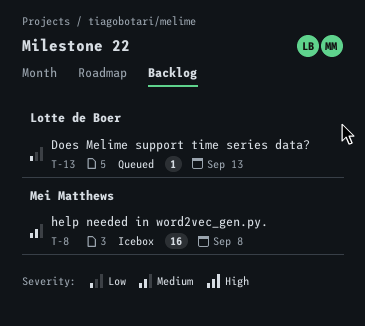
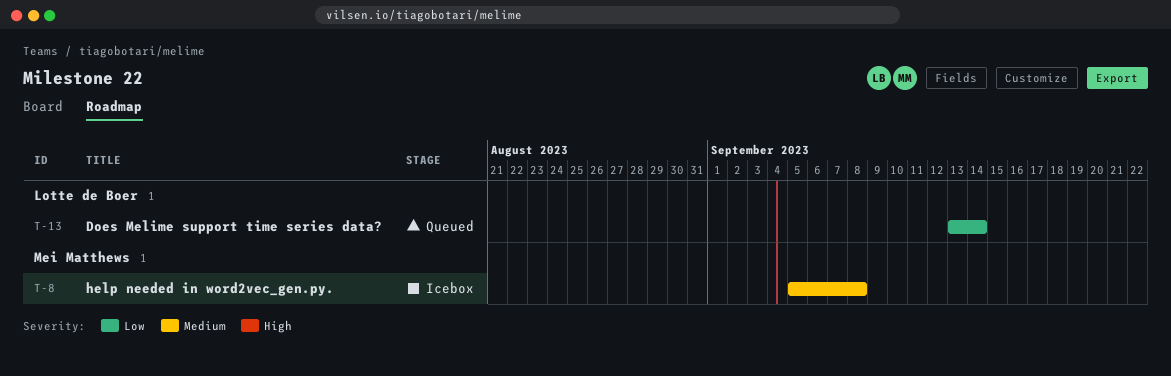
T-13, due: Sep 13 -> Sep 14

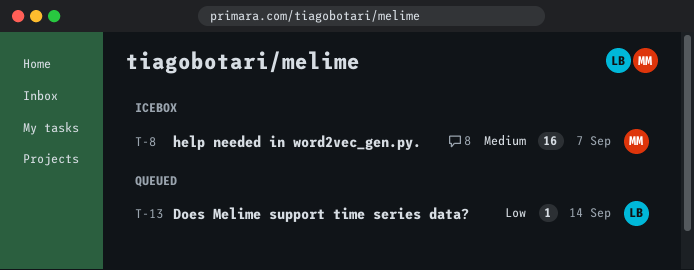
T-8, due: Sep 8 -> Sep 7

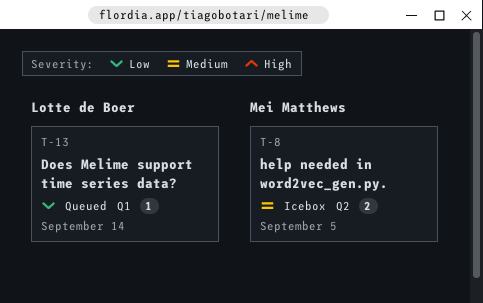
T-8, estimate: 16 -> 2
T-8, due: Sep 7 -> Sep 5

